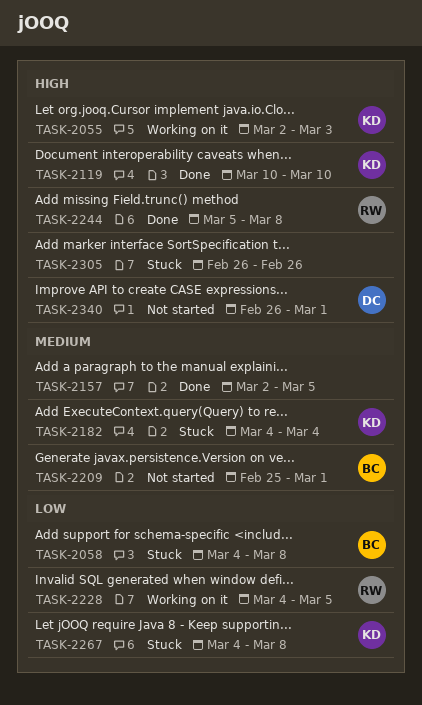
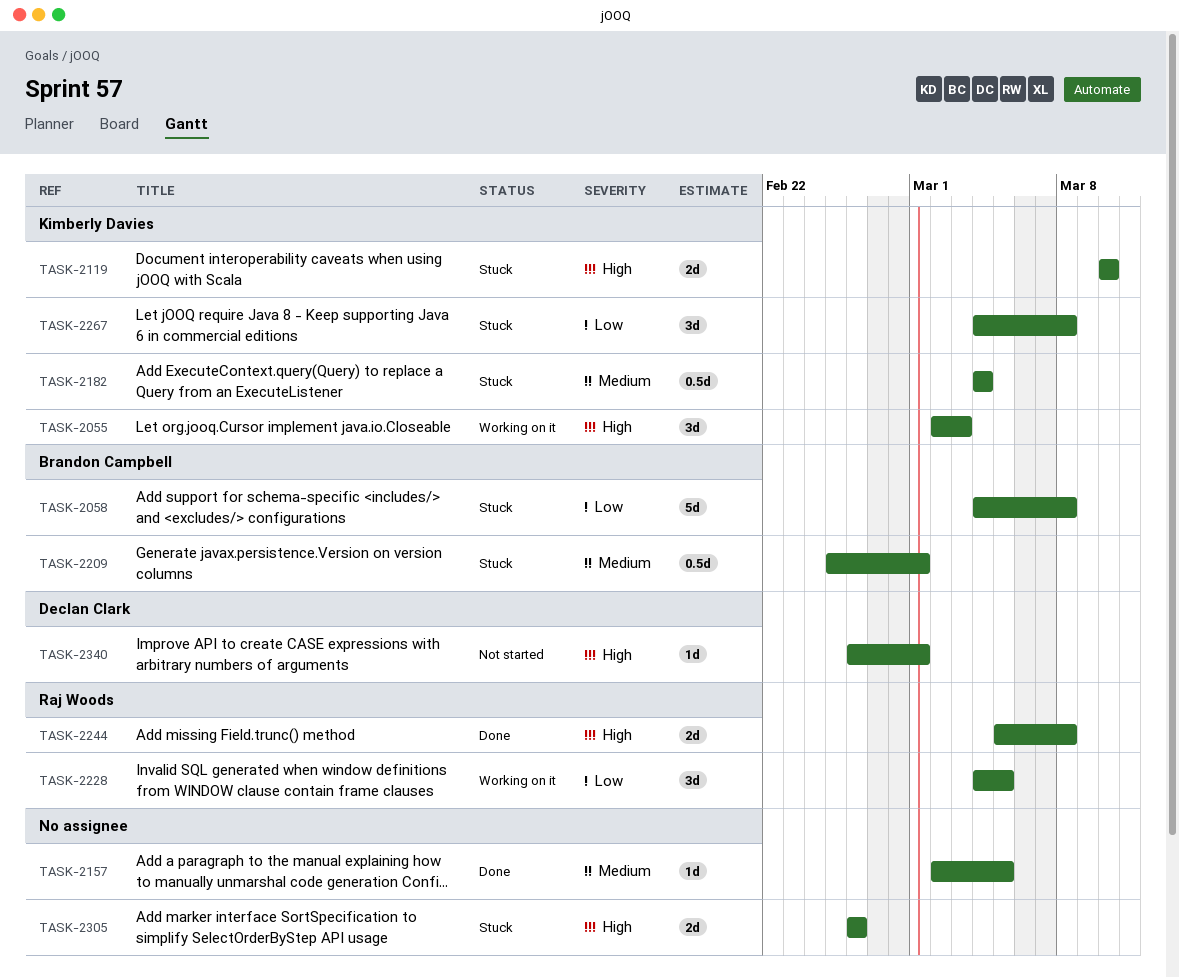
TASK-2119, status: Done -> Stuck
TASK-2209, status: Not started -> Stuck

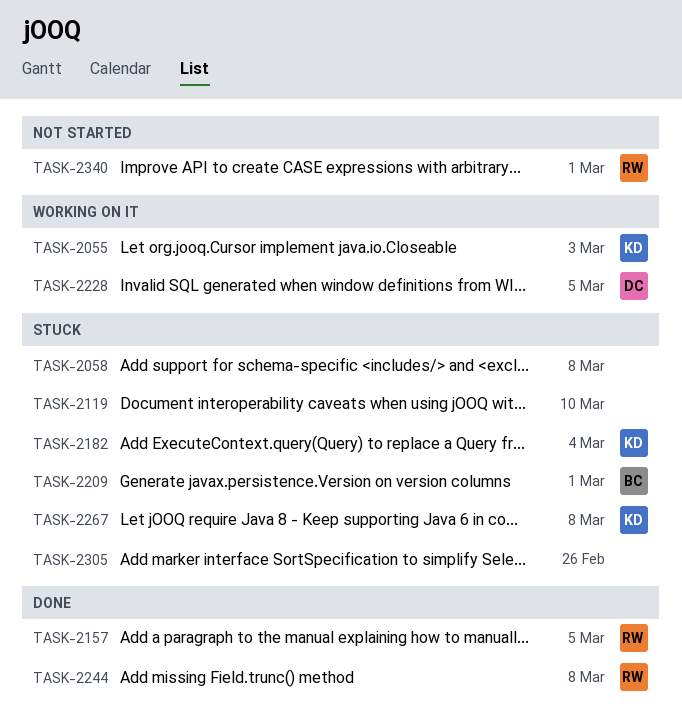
TASK-2058, owner: Brandon Campbell -> none
TASK-2119, owner: Kimberly Davies -> none
TASK-2157, owner: none -> Raj Woods
TASK-2228, owner: Raj Woods -> Declan Clark
TASK-2340, owner: Declan Clark -> Raj Woods

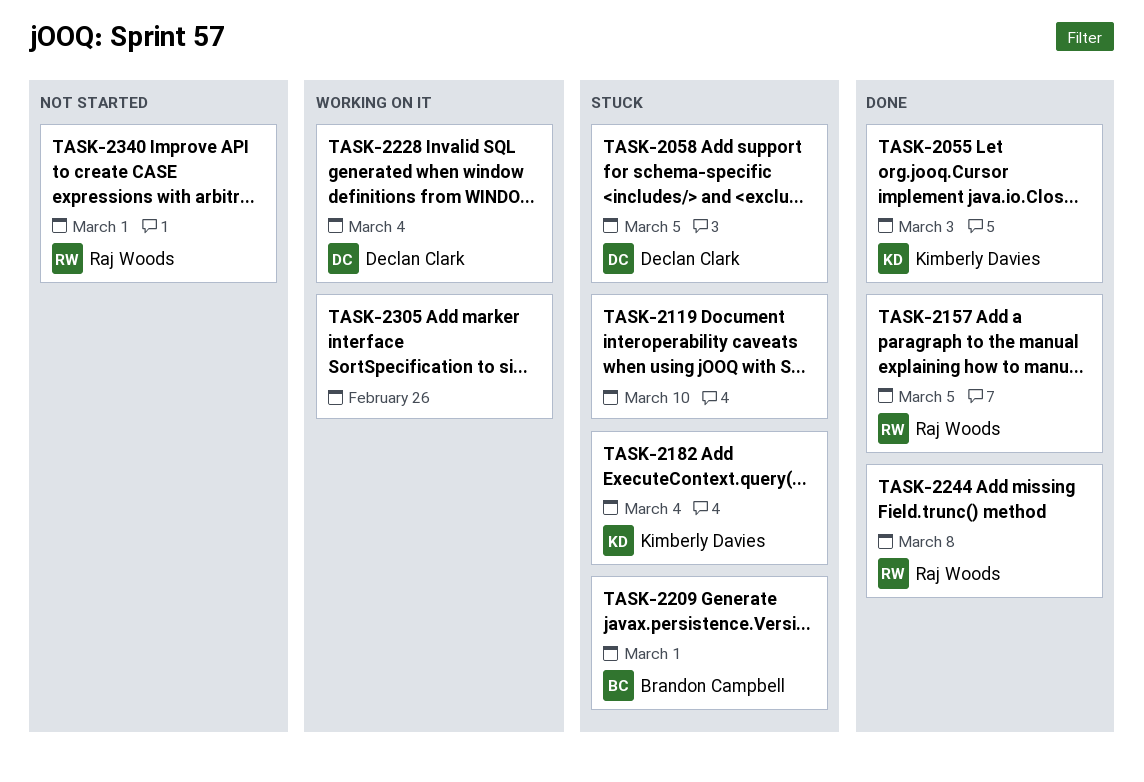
TASK-2055, status: Working on it -> Done
TASK-2058, owner: none -> Declan Clark
TASK-2058, due: Mar 8 -> Mar 5
TASK-2228, due: Mar 5 -> Mar 4
TASK-2267: present -> none
TASK-2305, status: Stuck -> Working on it

